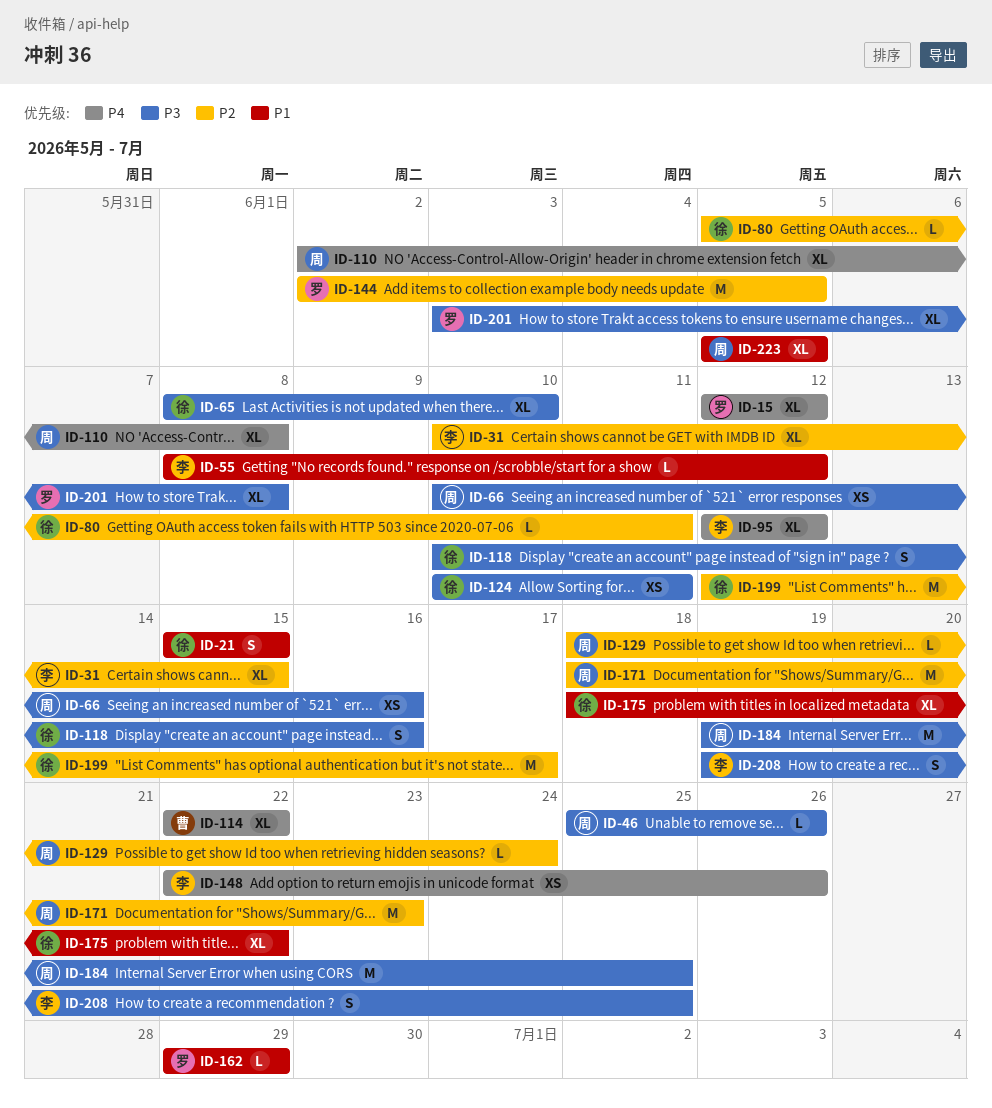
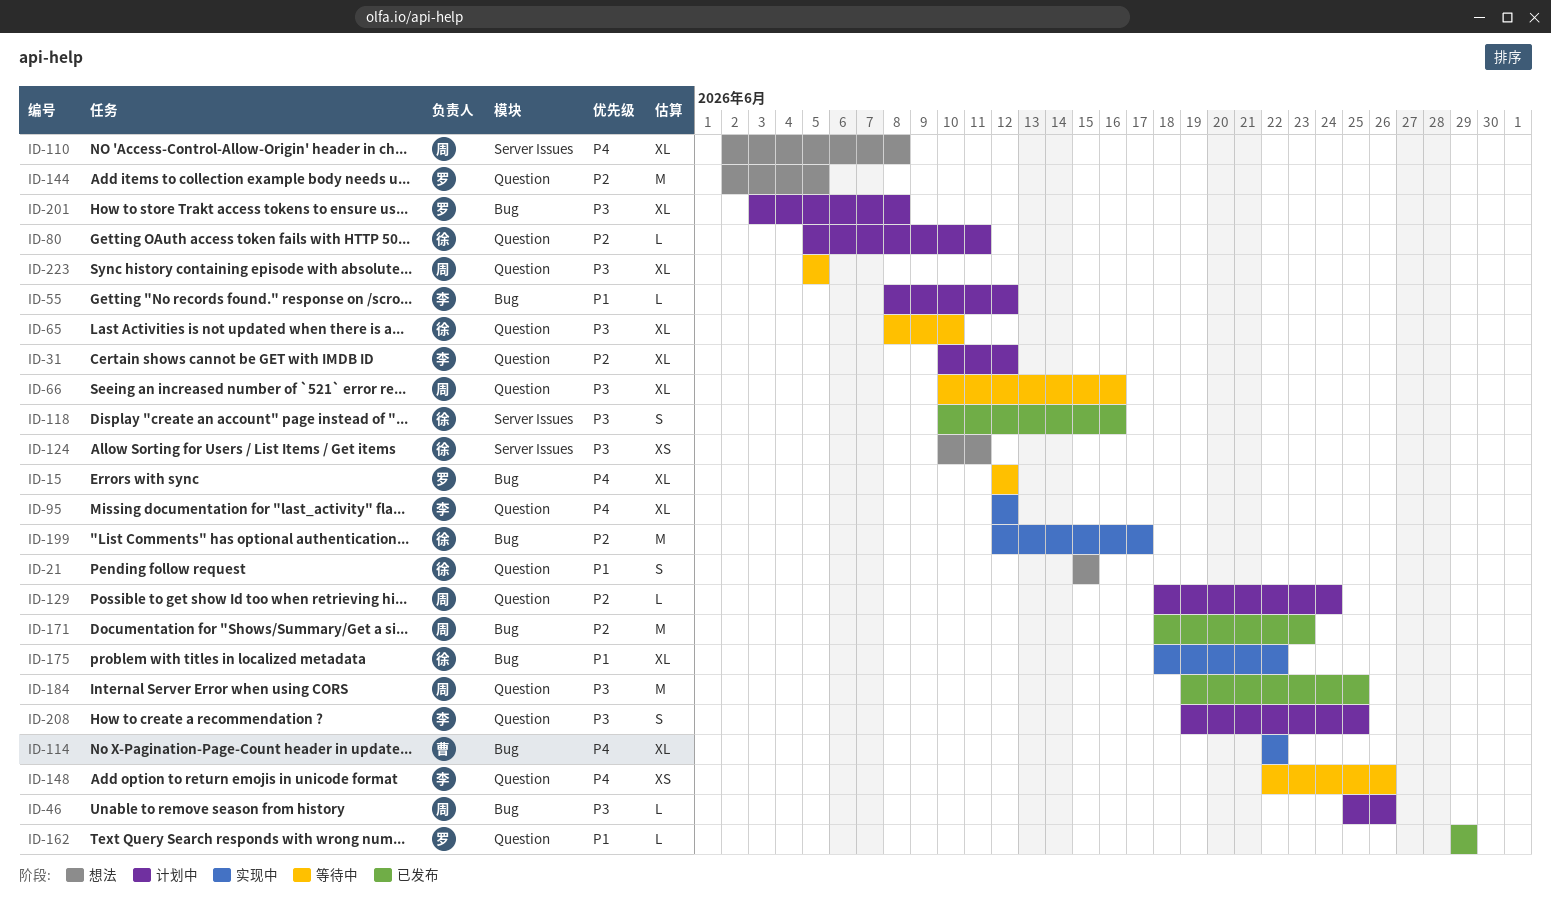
ID-31, due: Jun 15 -> Jun 12
ID-66, estimate: XS -> XL
ID-223, priority: P1 -> P3

